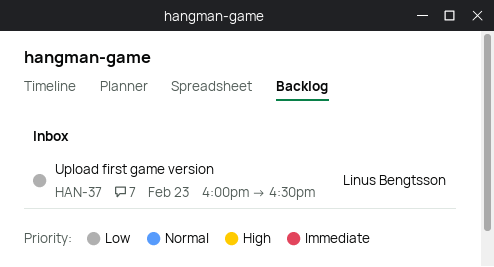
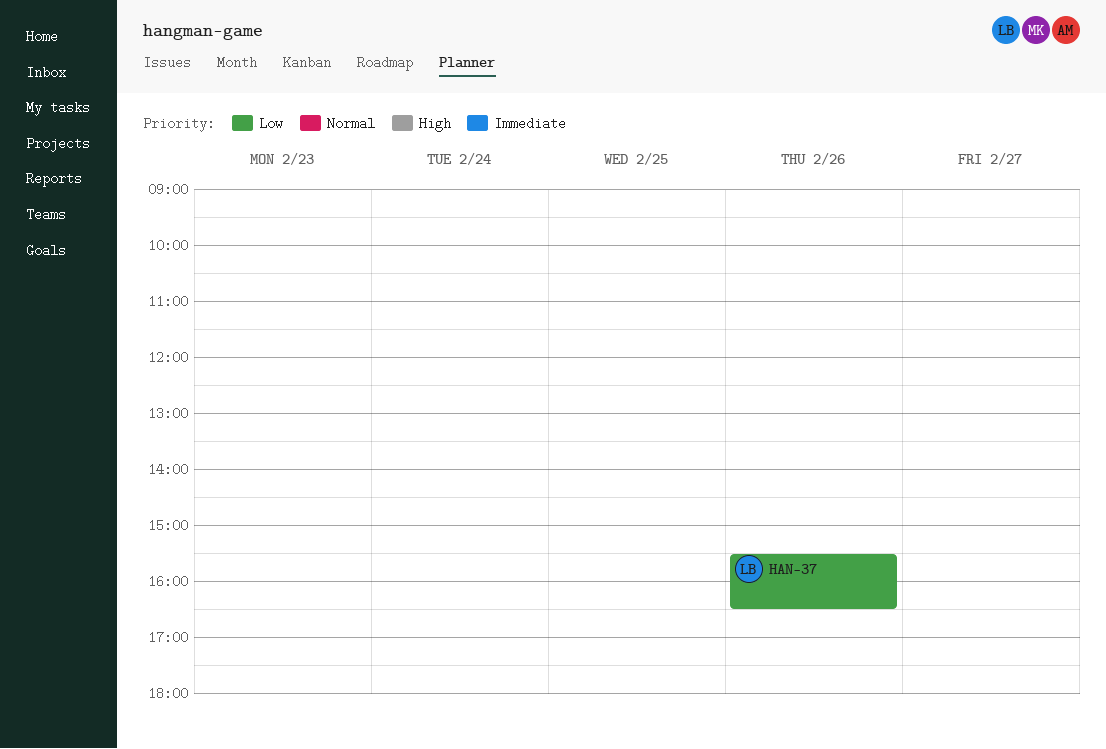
HAN-37, day: Feb 23 -> Feb 26
HAN-37, begins: 16:00 -> 15:30

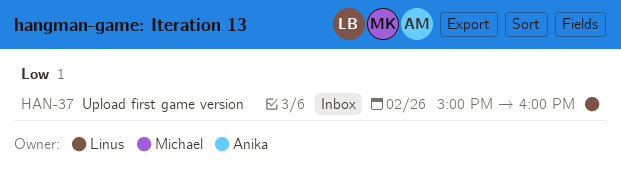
HAN-37, begins: 15:30 -> 15:00
HAN-37, ends: 16:30 -> 16:00

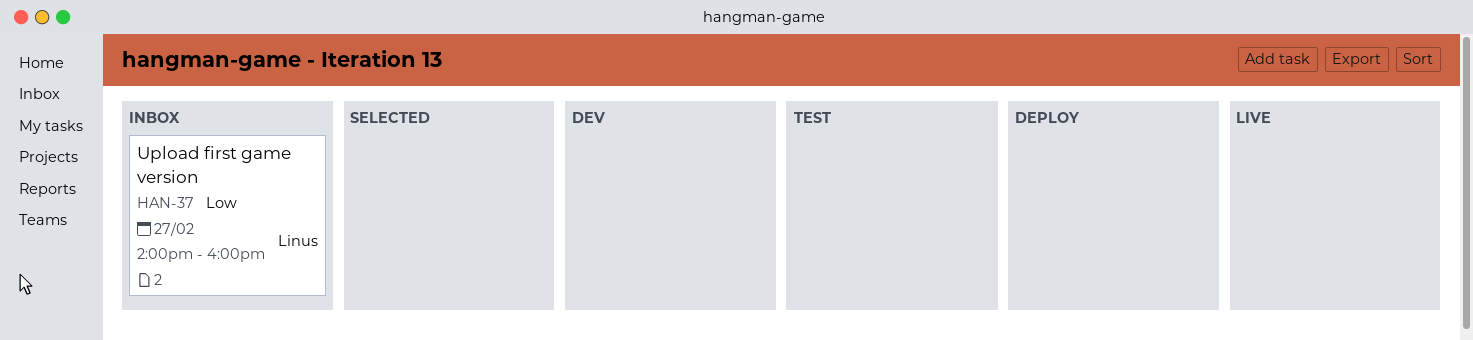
HAN-37, day: Feb 26 -> Feb 27
HAN-37, begins: 15:00 -> 14:00

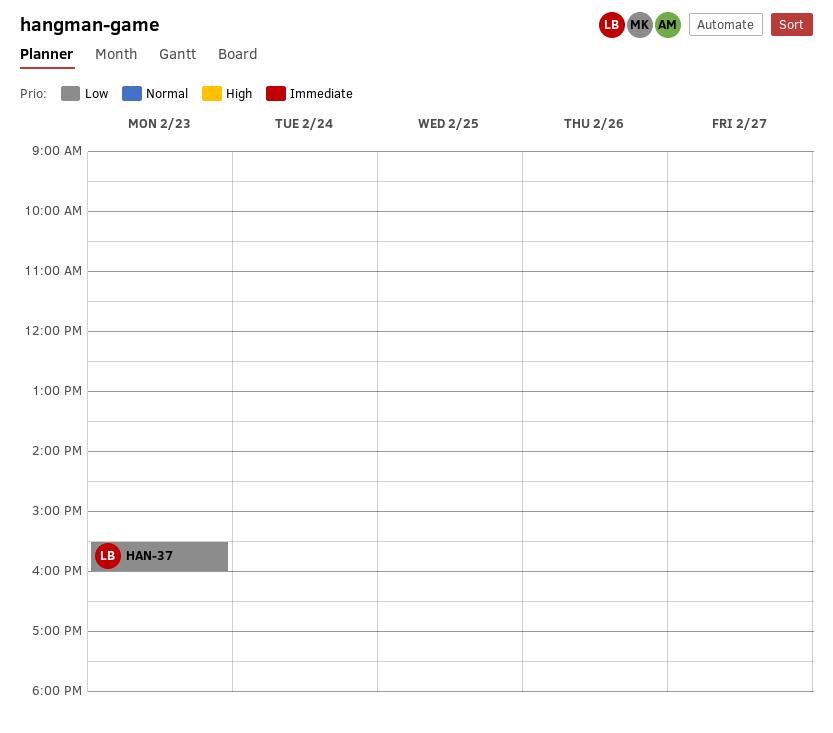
HAN-37, day: Feb 27 -> Feb 23
HAN-37, begins: 14:00 -> 15:30

